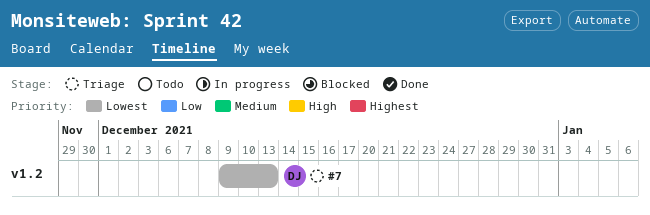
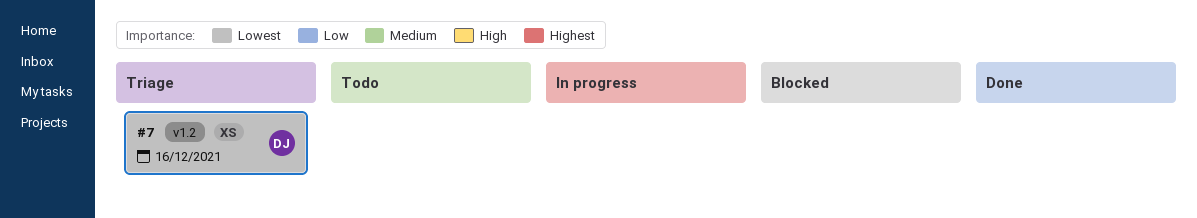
#7, due: Dec 13 -> Dec 16

